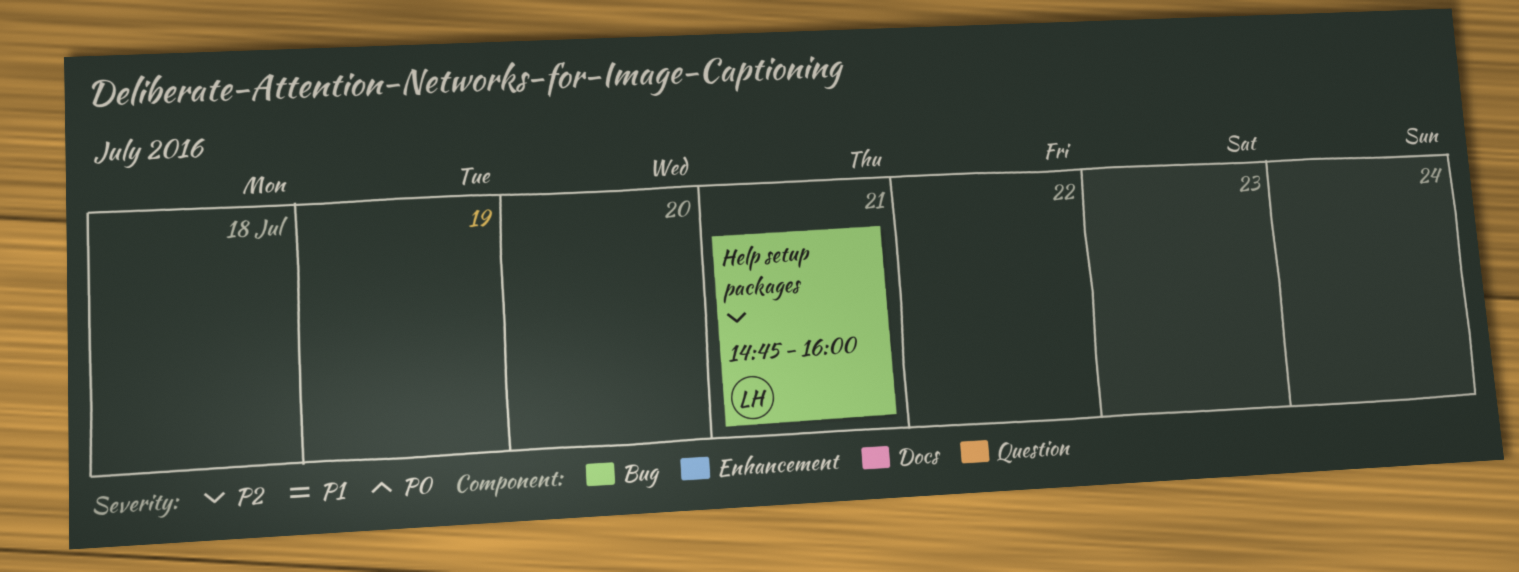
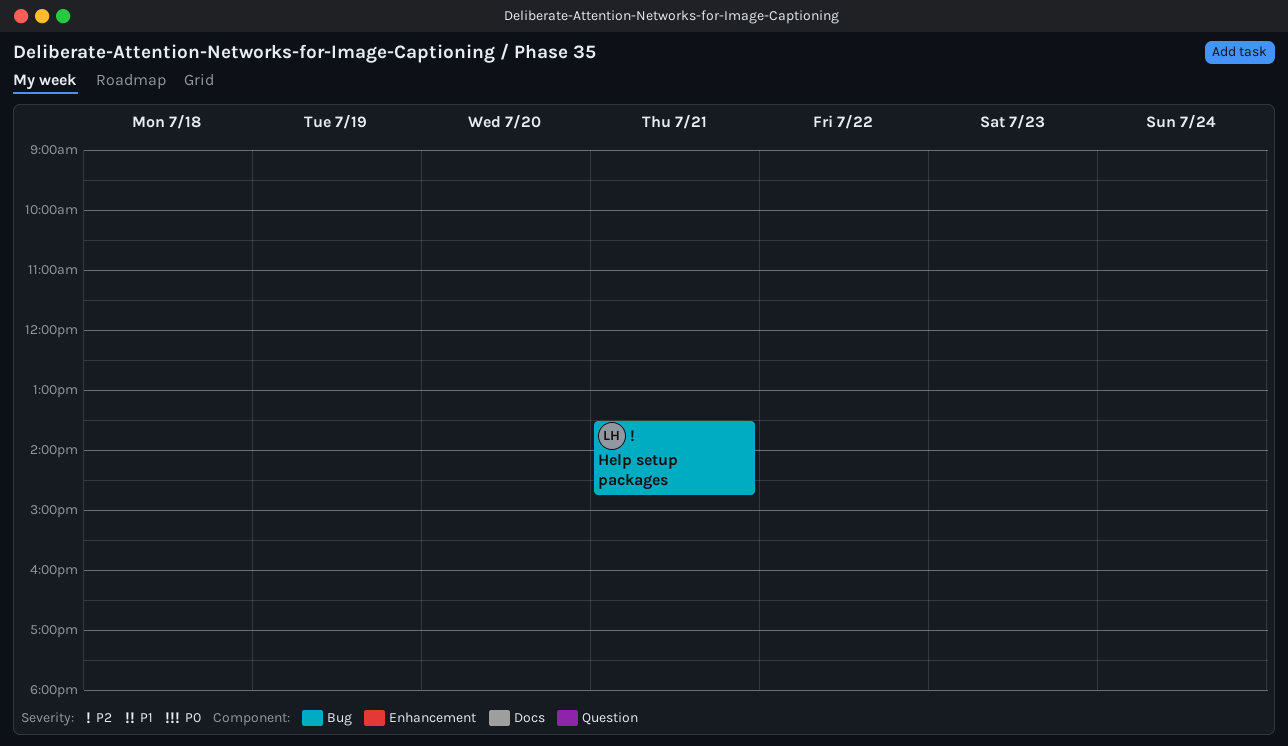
Help setup packages, begins: 14:45 -> 13:30
Help setup packages, ends: 16:00 -> 14:45

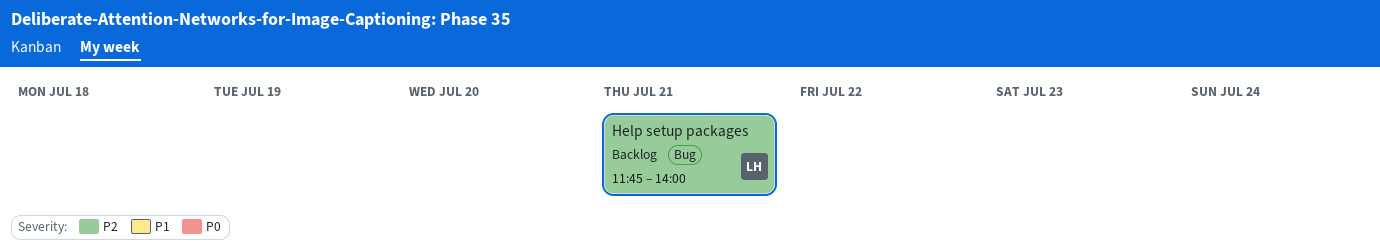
Help setup packages, begins: 13:30 -> 11:45
Help setup packages, ends: 14:45 -> 14:00

